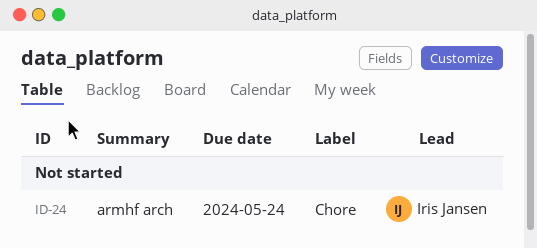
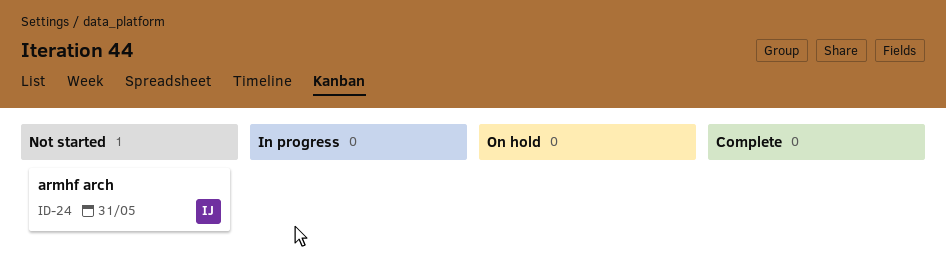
ID-24, due: May 24 -> May 31

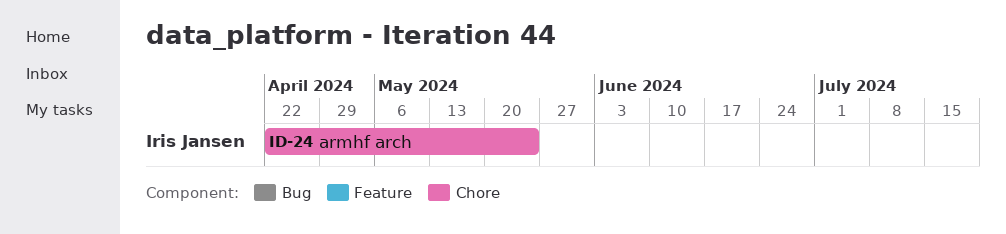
ID-24, due: May 31 -> May 24

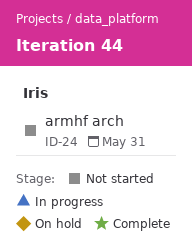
ID-24, due: May 24 -> May 31

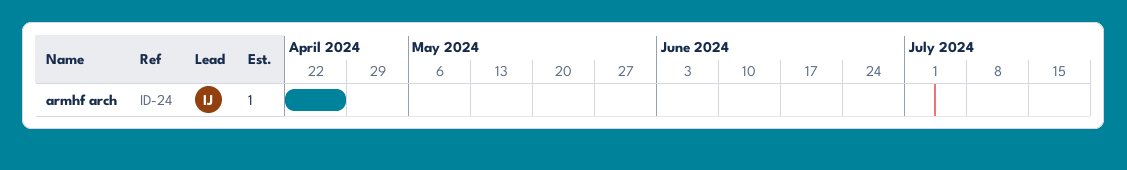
ID-24, due: May 31 -> Apr 26

